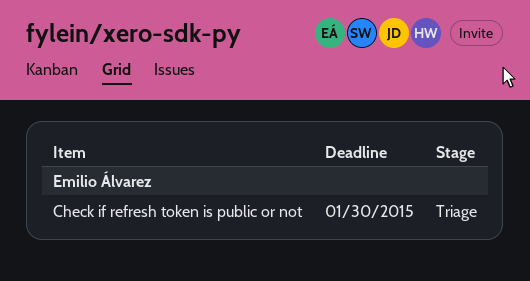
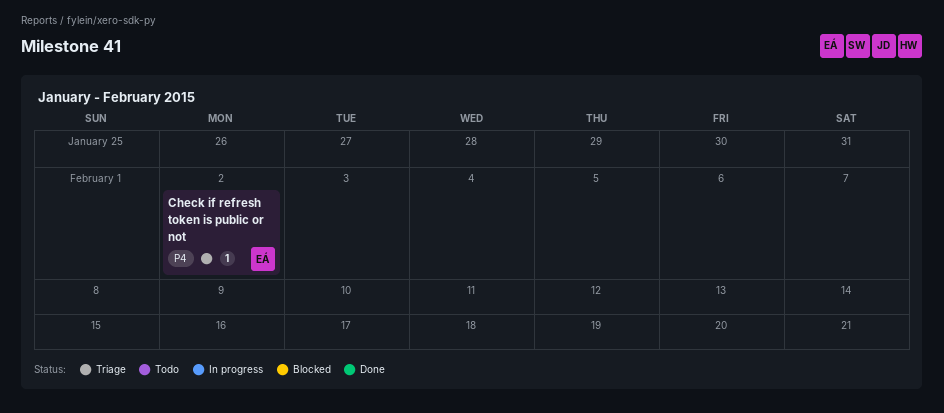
Check if refresh token is public or not, due: Jan 30 -> Feb 2

